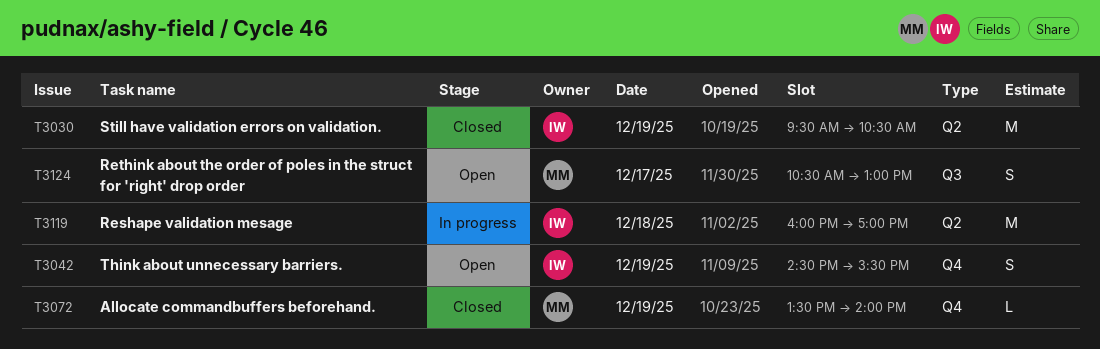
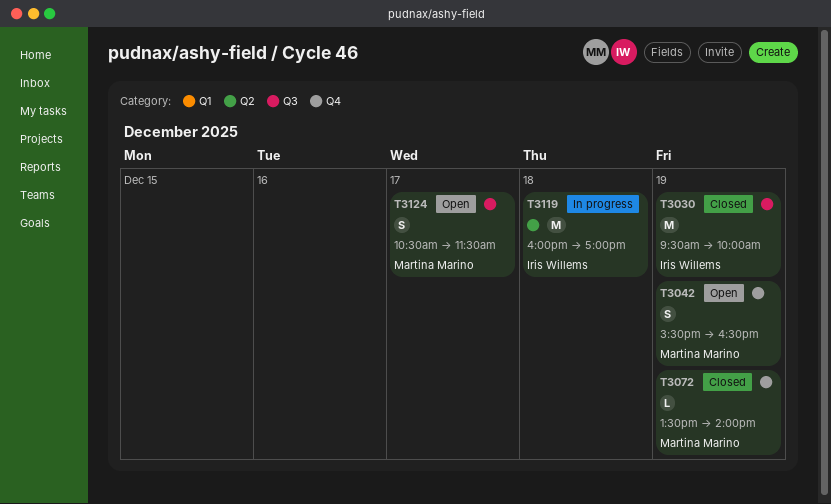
T3030, label: Q2 -> Q3
T3030, ends: 10:30 -> 10:00
T3042, owner: Iris Willems -> Martina Marino
T3042, begins: 14:30 -> 15:30
T3042, ends: 15:30 -> 16:30
T3124, ends: 13:00 -> 11:30

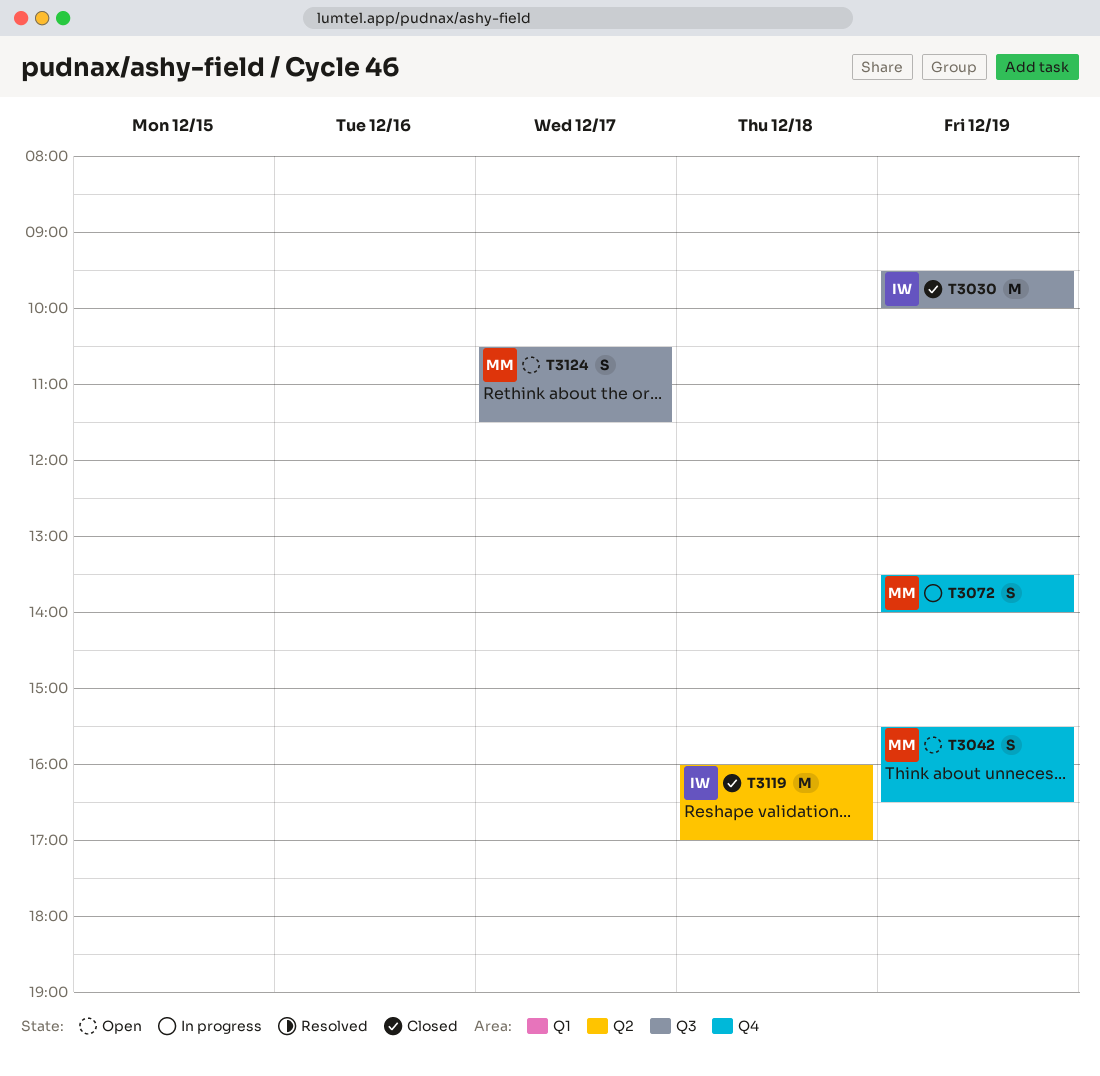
T3072, status: Closed -> In progress
T3072, estimate: L -> S
T3119, status: In progress -> Closed

